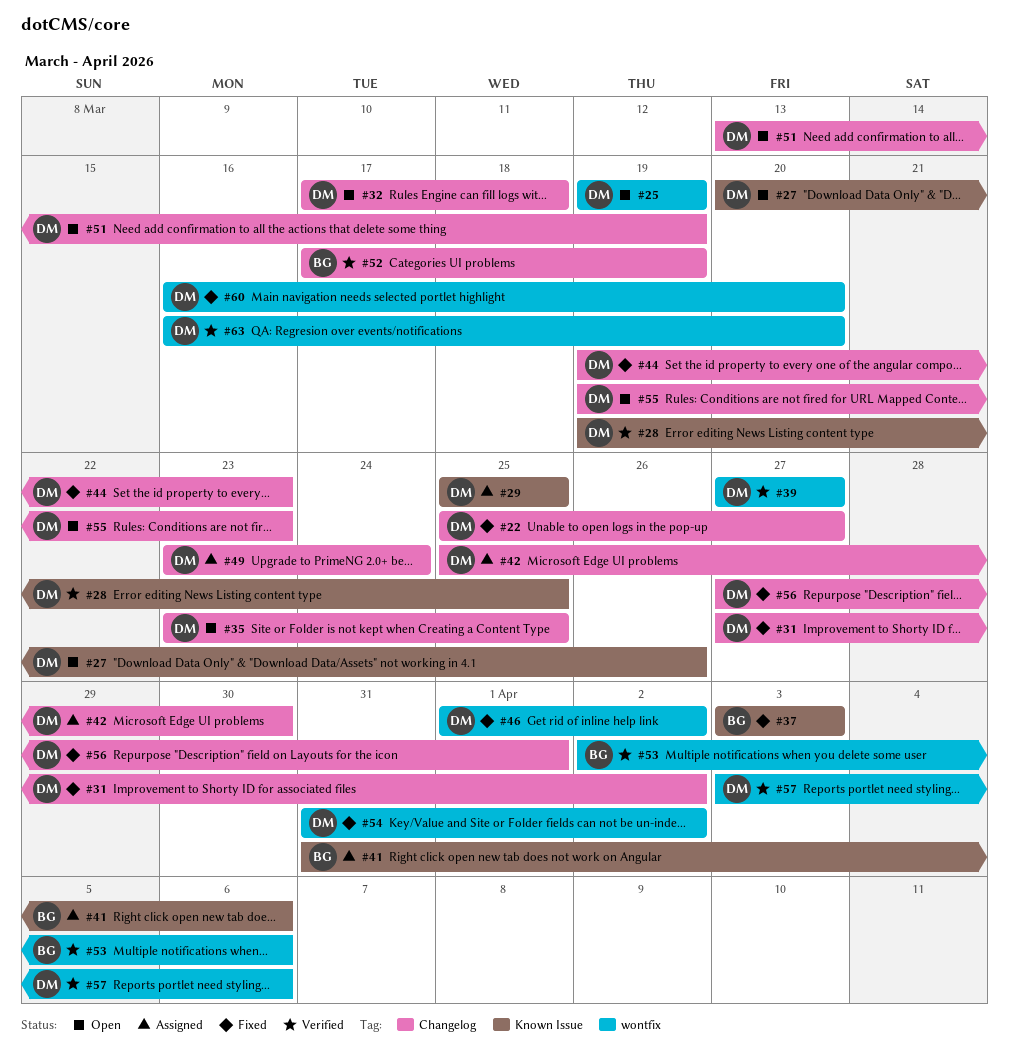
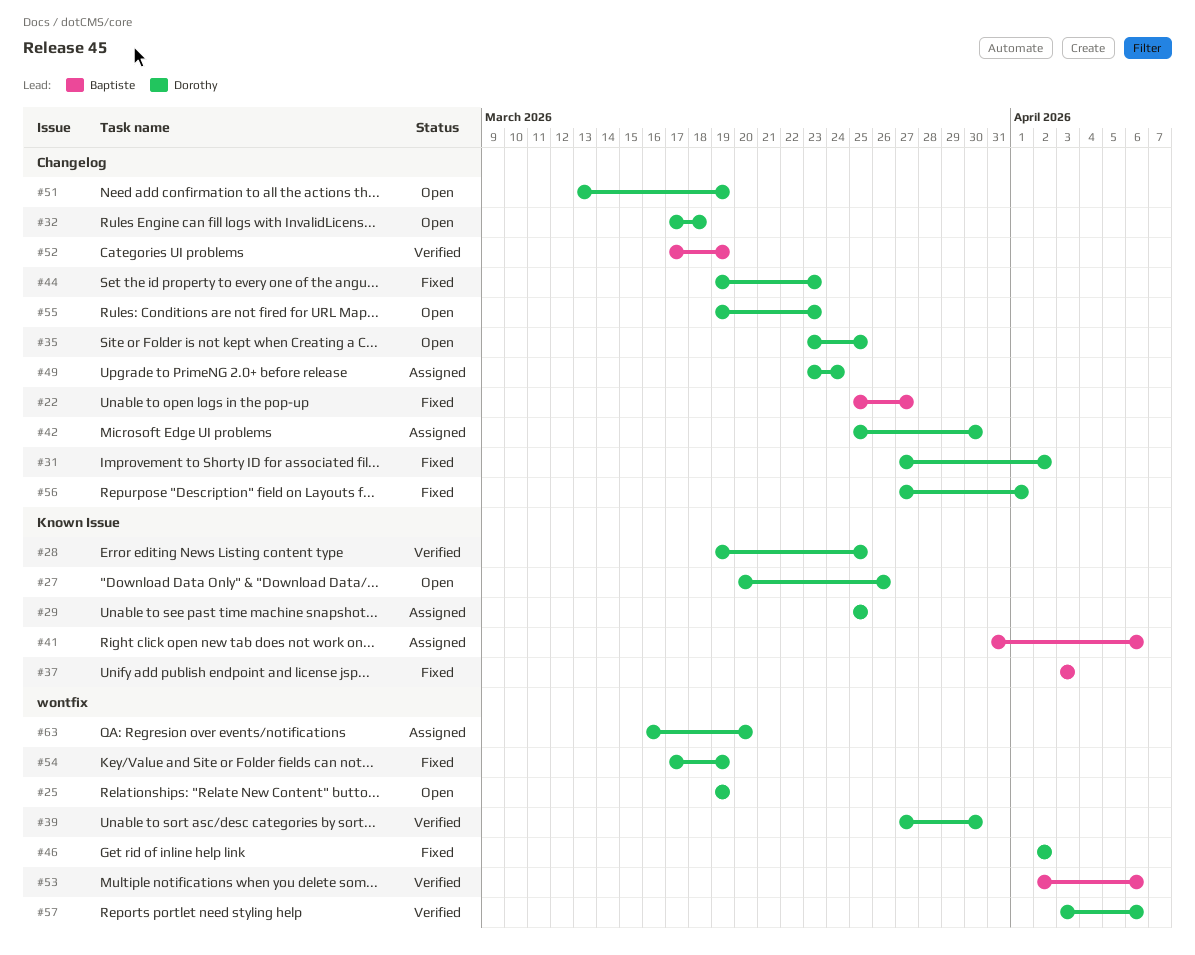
#22, owner: Dorothy -> Baptiste
#39, due: Mar 27 -> Mar 30
#46, start: Apr 1 -> Apr 2
#54, start: Mar 31 -> Mar 17
#54, due: Apr 2 -> Mar 19
#60: present -> none
#63, status: Verified -> Assigned

